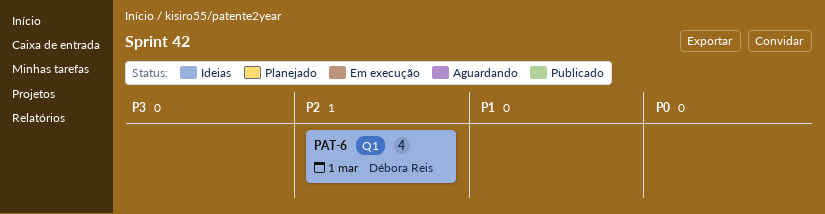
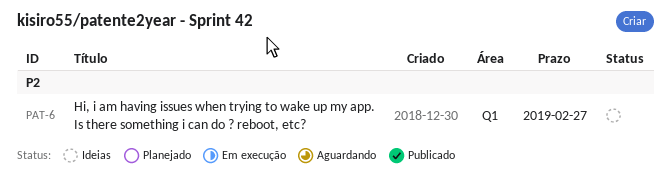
PAT-6, due: Mar 1 -> Feb 27

